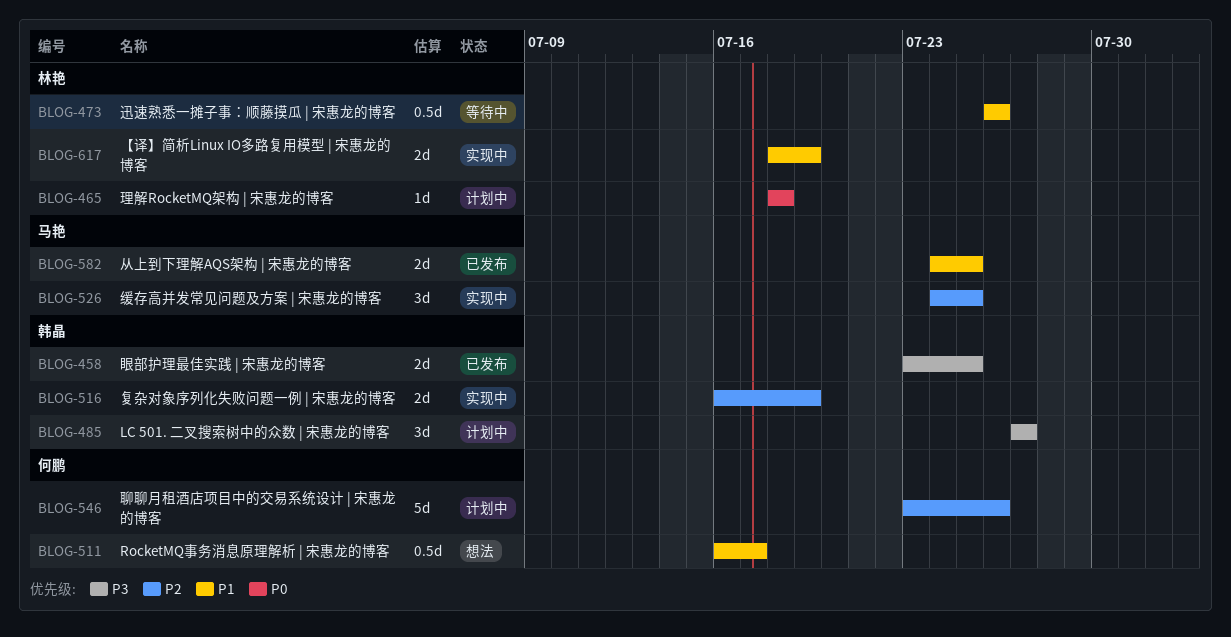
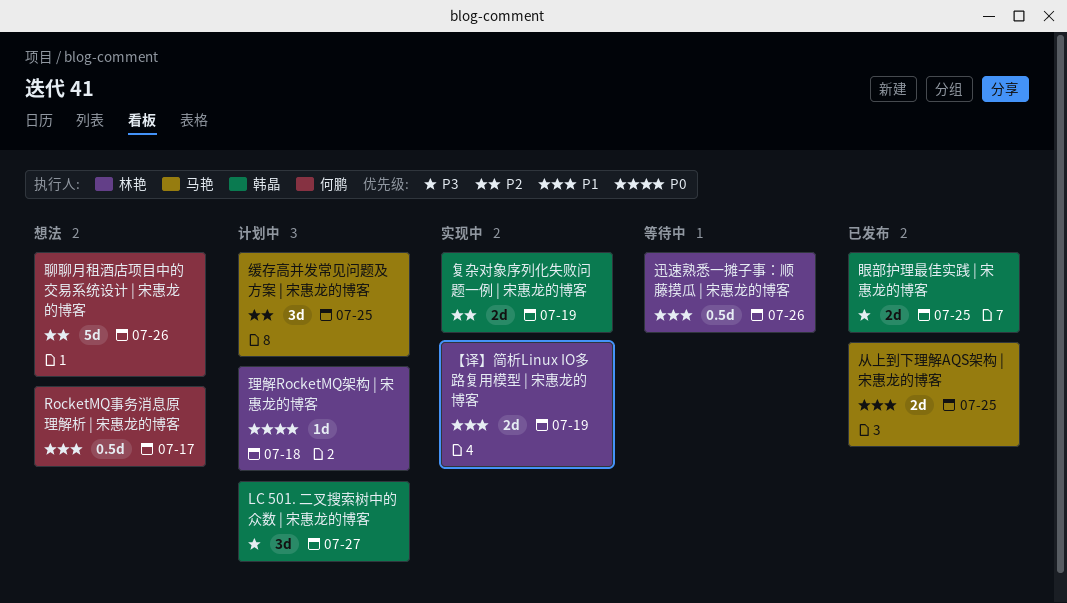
缓存高并发常见问题及方案 | 宋惠龙的博客, status: 实现中 -> 计划中
聊聊月租酒店项目中的交易系统设计 | 宋惠龙的博客, status: 计划中 -> 想法

